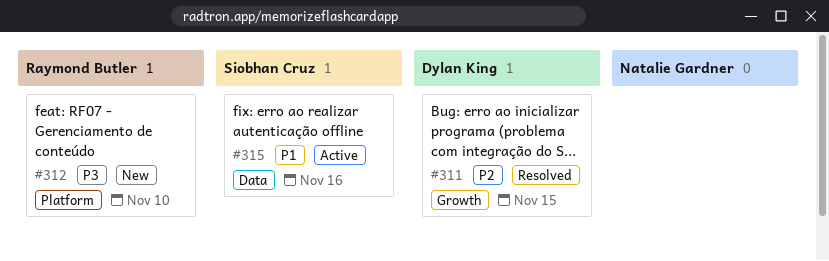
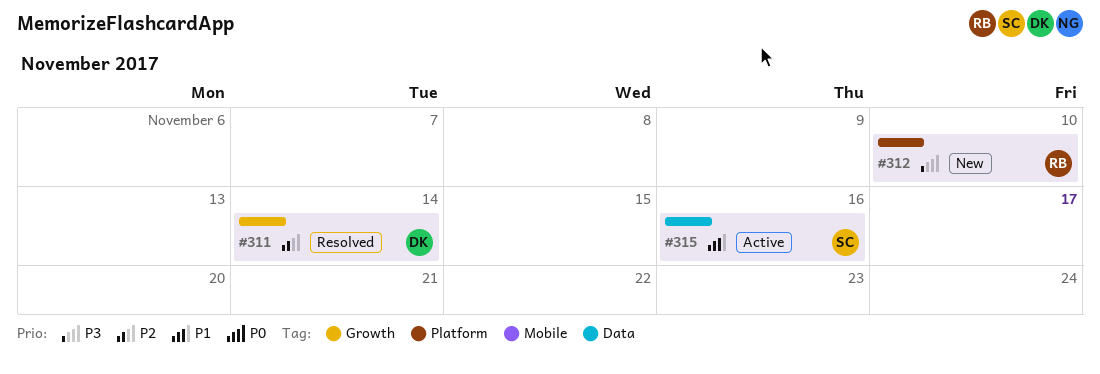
#311, due: Nov 15 -> Nov 14

